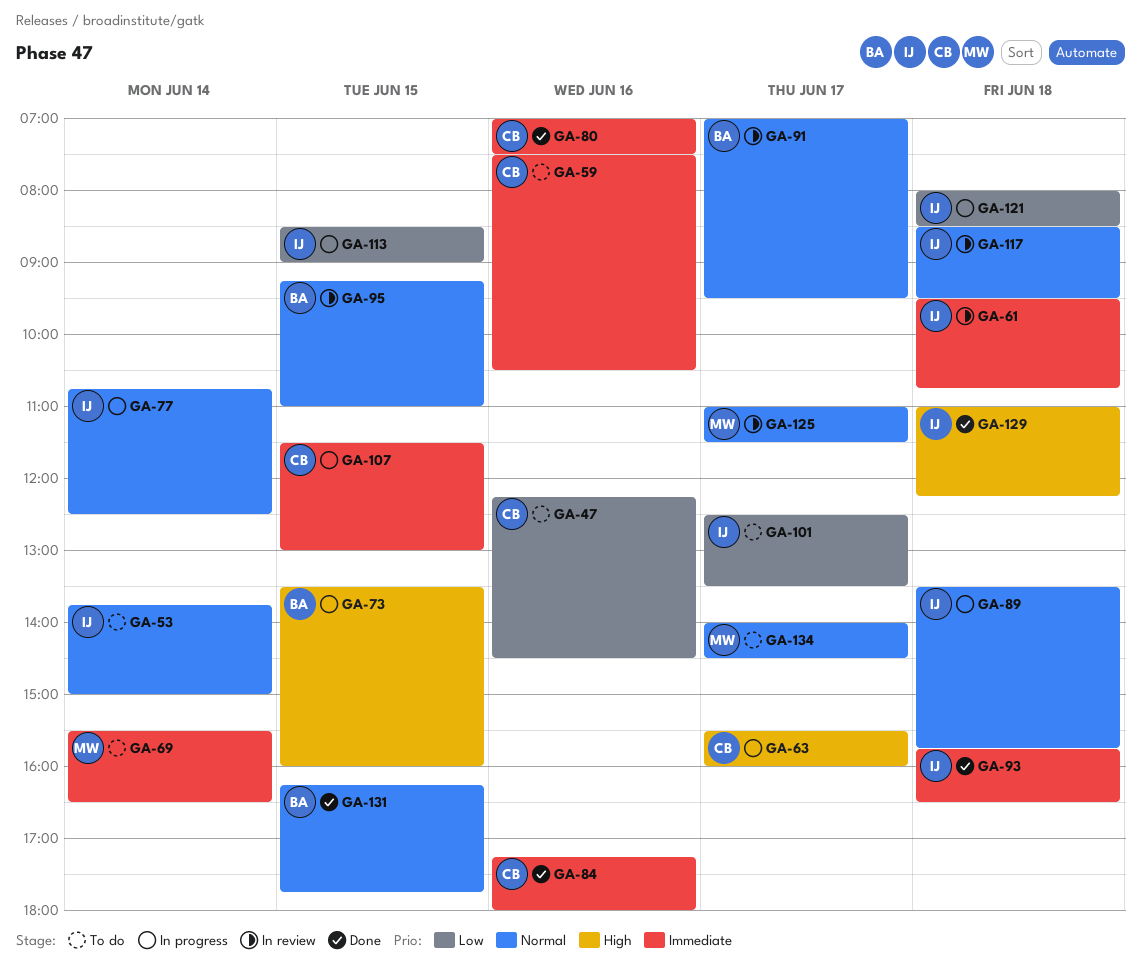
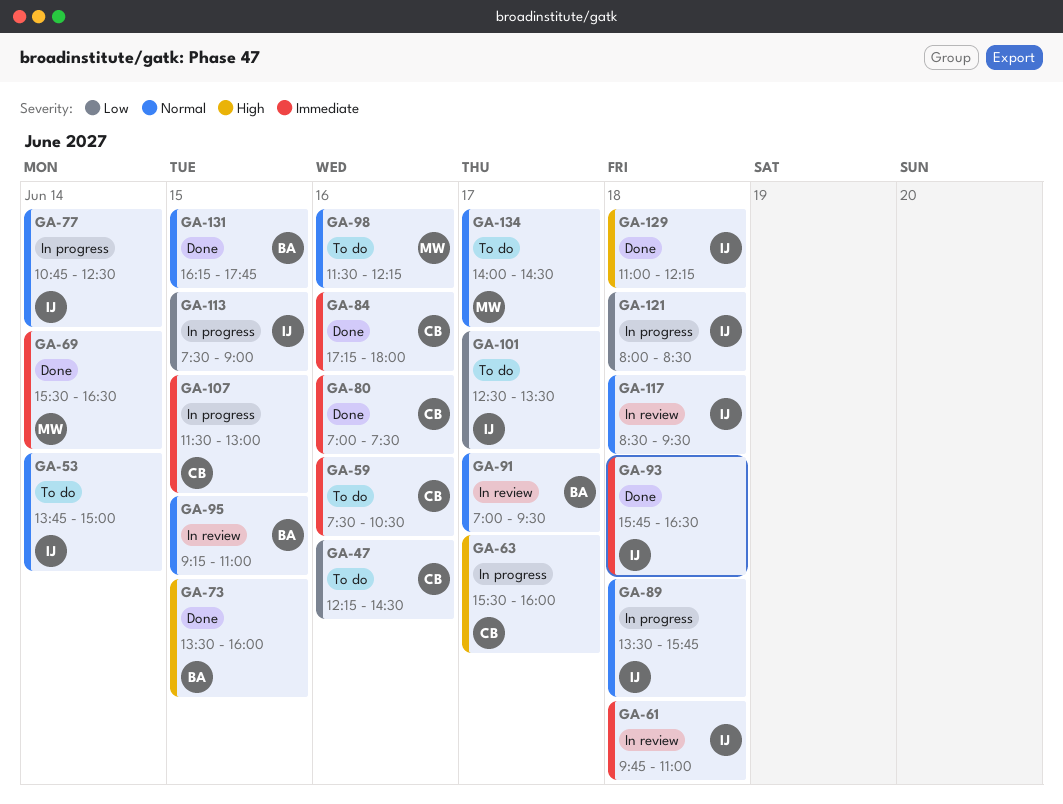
GA-61, begins: 09:30 -> 09:45
GA-61, ends: 10:45 -> 11:00
GA-69, status: To do -> Done
GA-73, status: In progress -> Done
GA-98: none -> present
GA-113, begins: 08:30 -> 07:30
GA-125: present -> none

